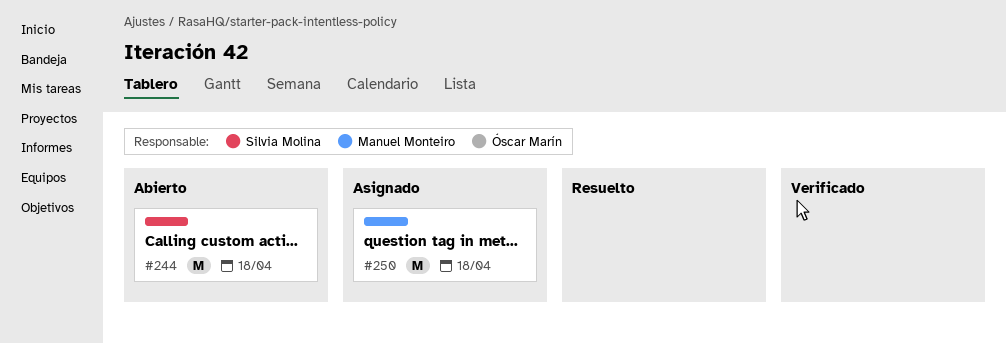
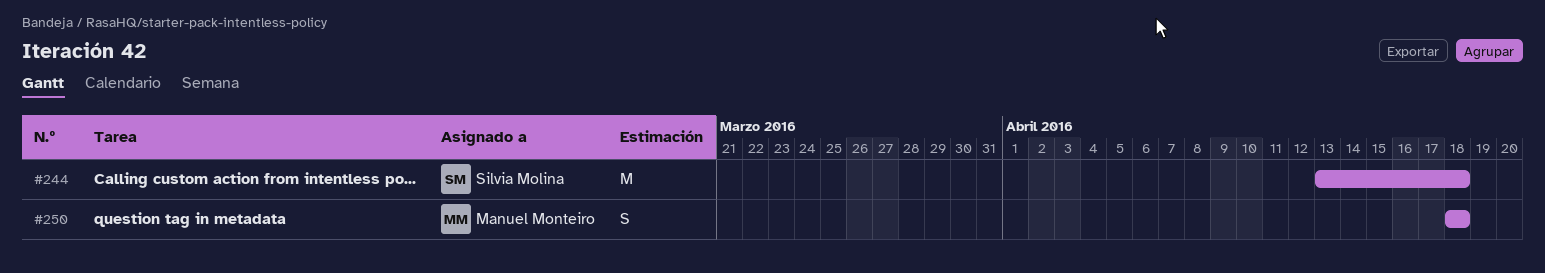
#250, estimate: M -> S

